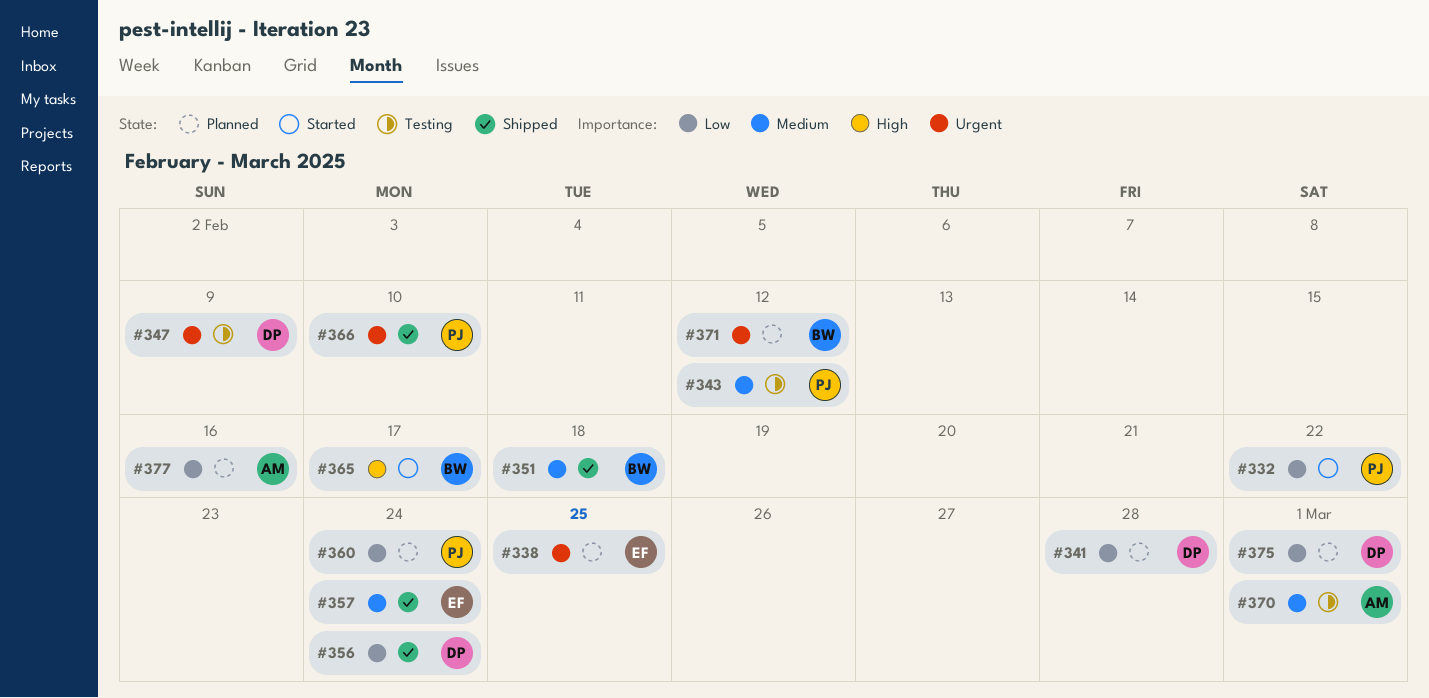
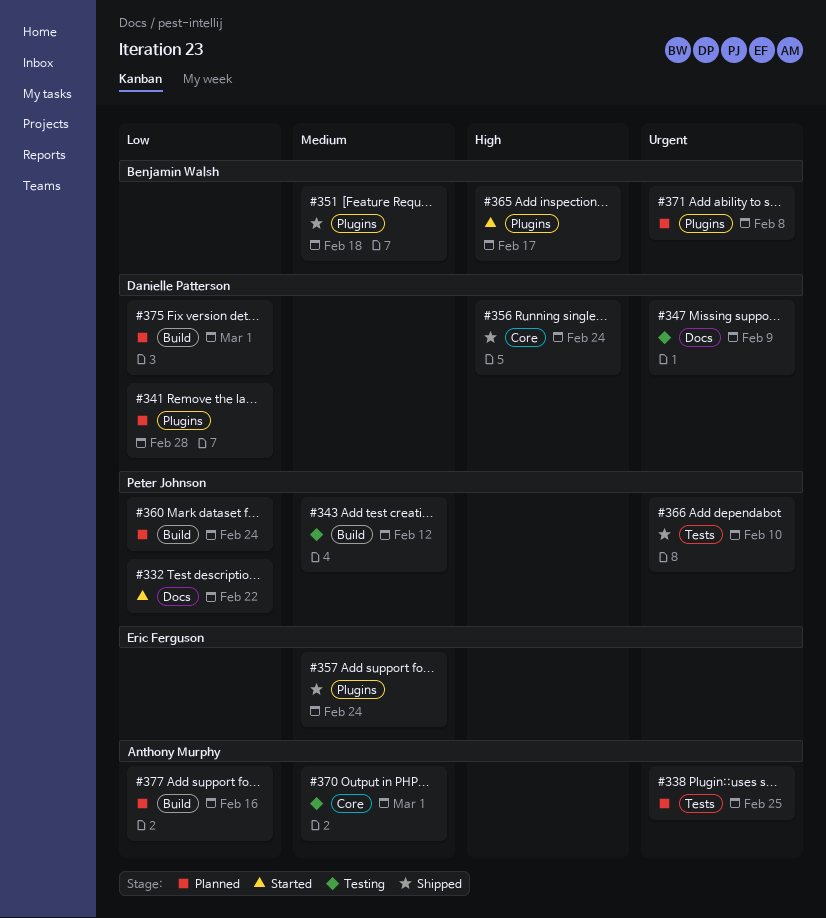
#338, owner: Eric Ferguson -> Anthony Murphy
#356, priority: Low -> High
#371, due: Feb 12 -> Feb 8

